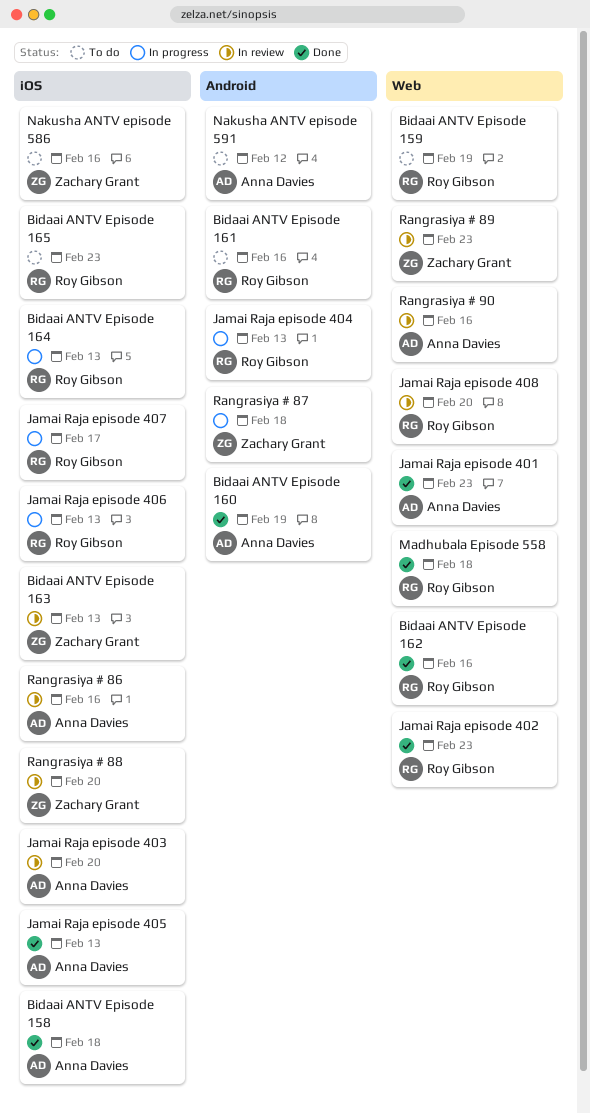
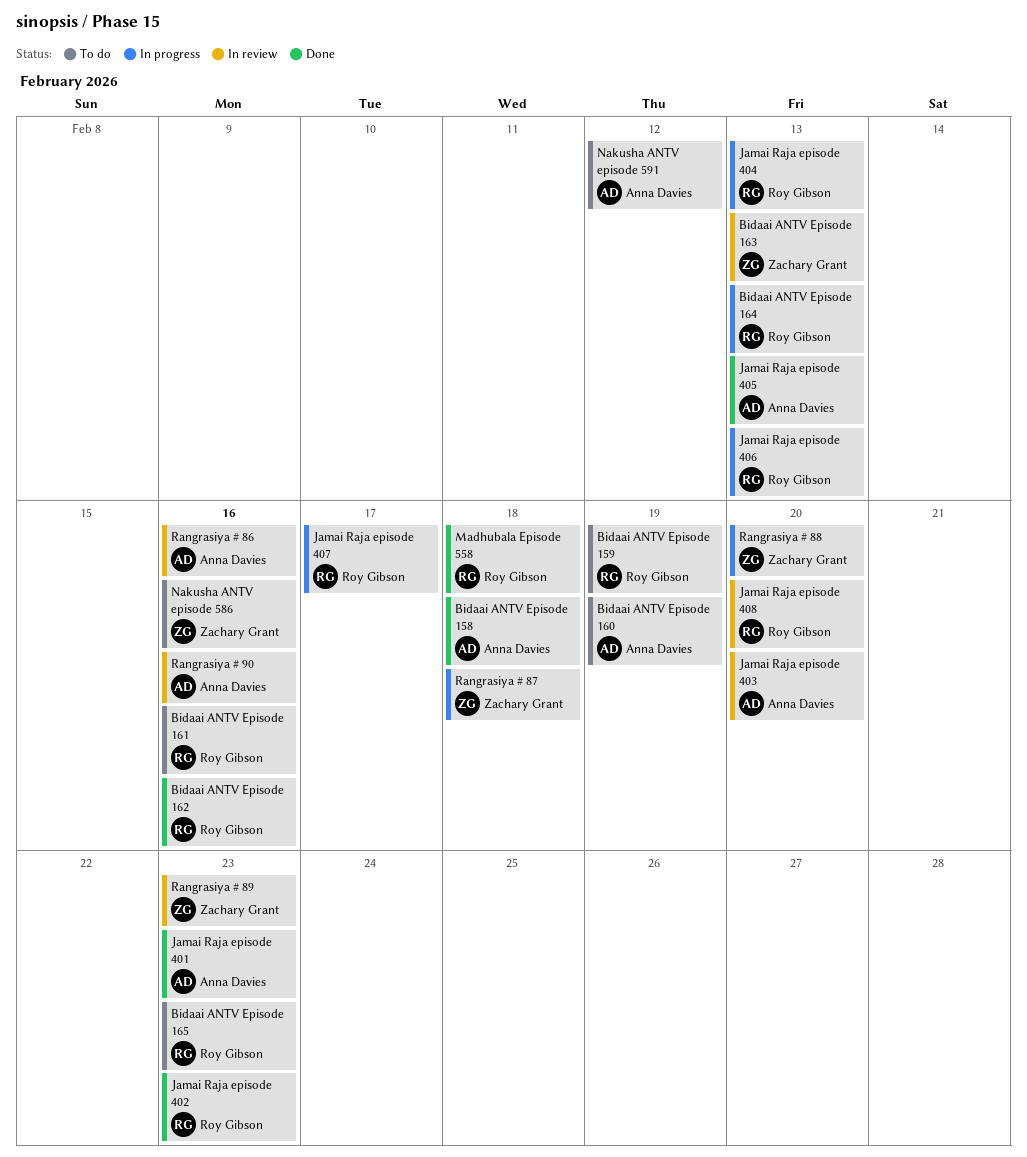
Bidaai ANTV Episode 160, status: Done -> To do
Rangrasiya # 88, status: In review -> In progress

